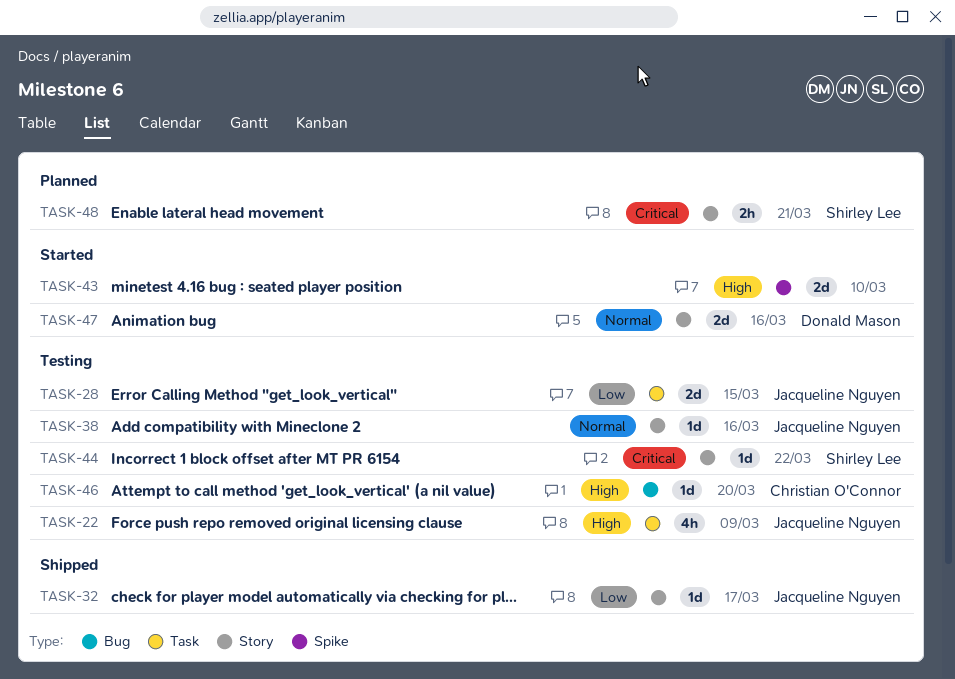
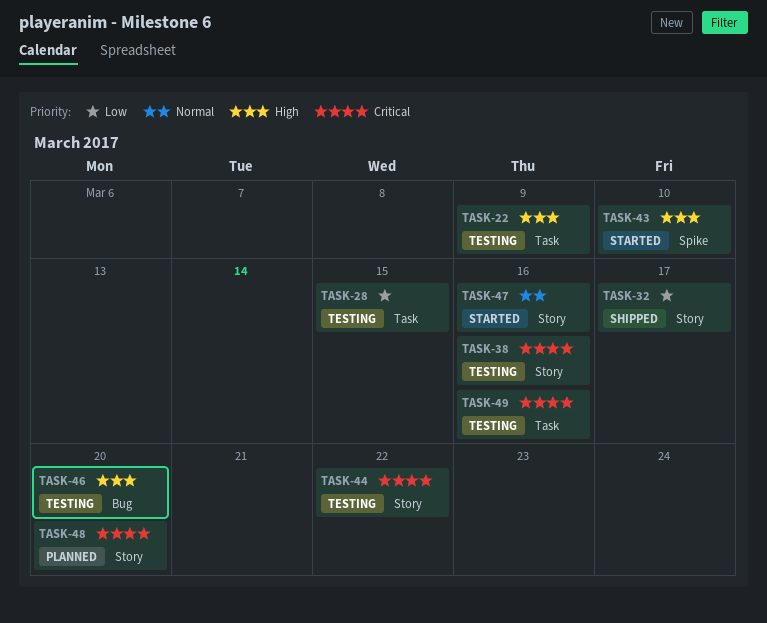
TASK-38, priority: Normal -> Critical
TASK-48, due: Mar 21 -> Mar 20
TASK-49: none -> present

